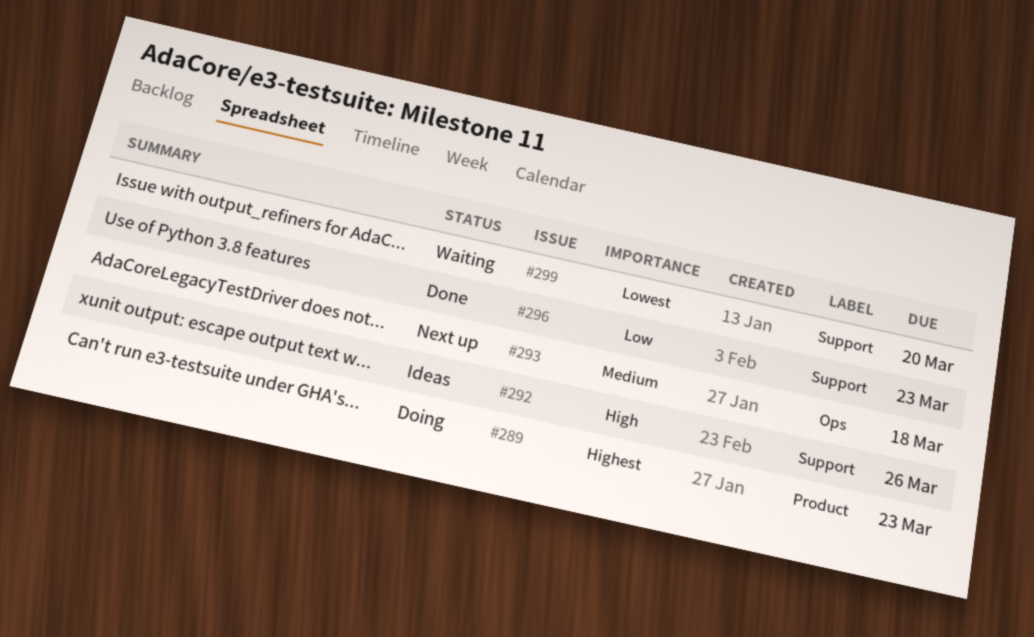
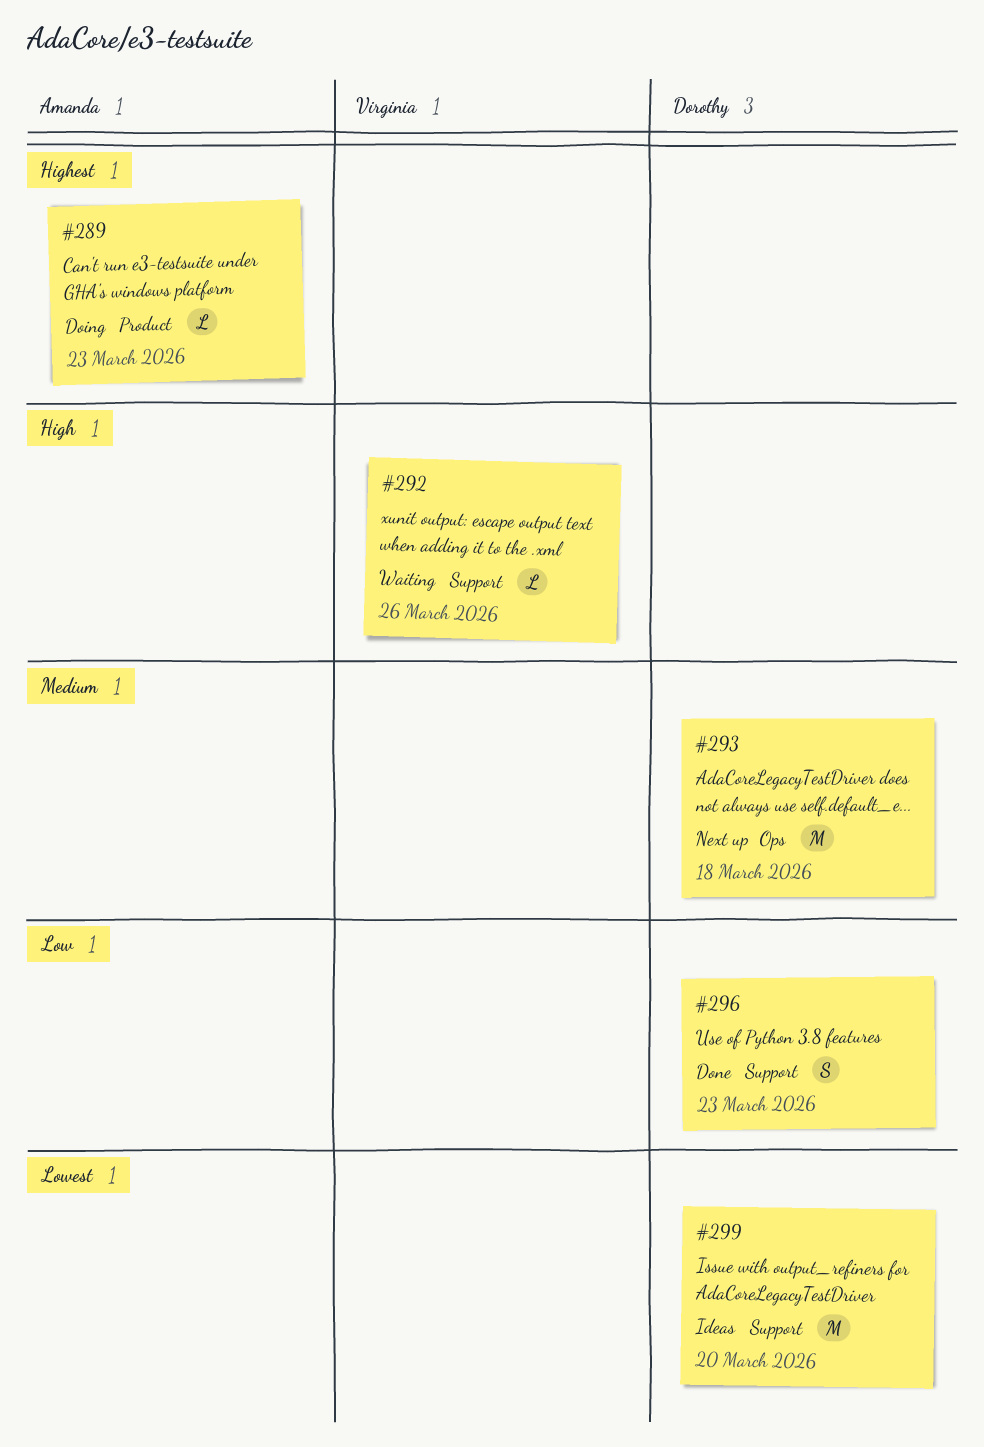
#292, status: Ideas -> Waiting
#299, status: Waiting -> Ideas

